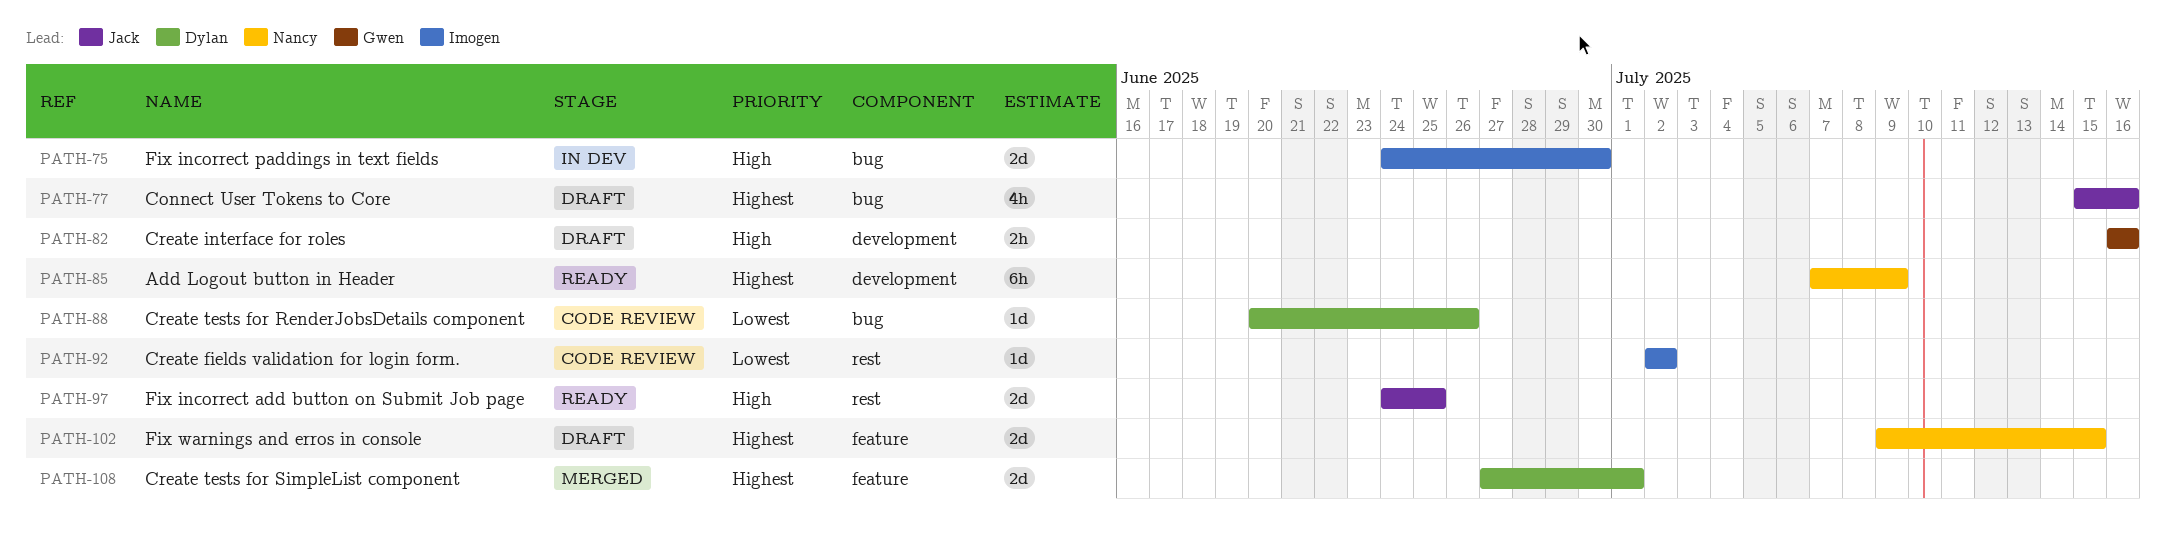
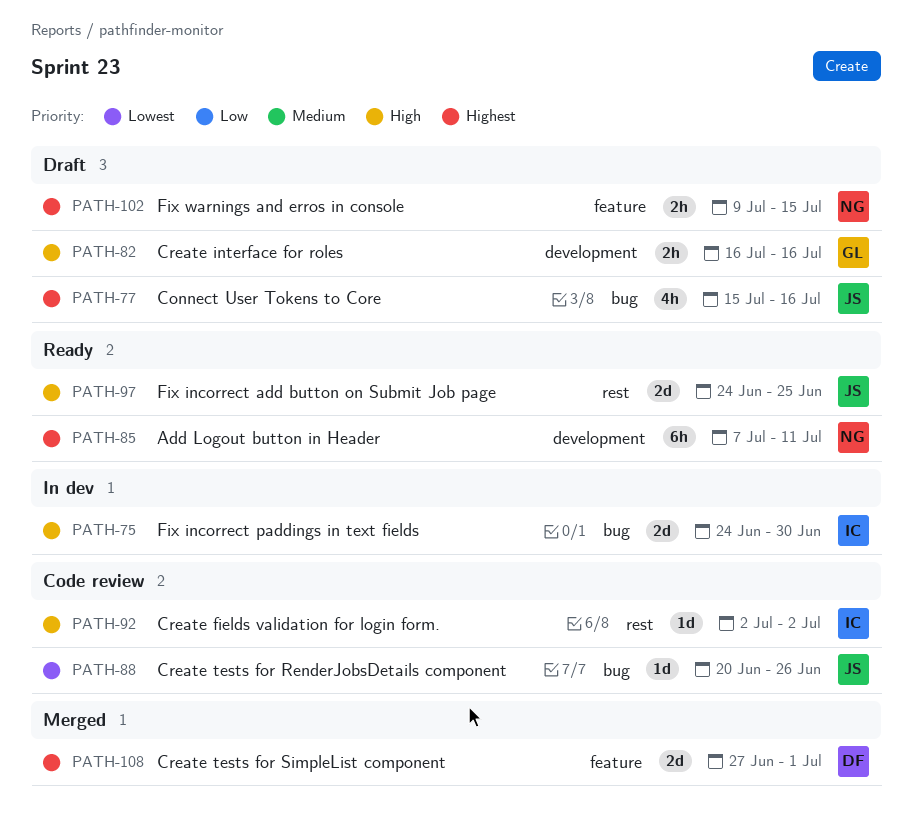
PATH-85, due: Jul 9 -> Jul 11
PATH-88, owner: Dylan -> Jack
PATH-92, priority: Lowest -> High
PATH-102, estimate: 2d -> 2h

